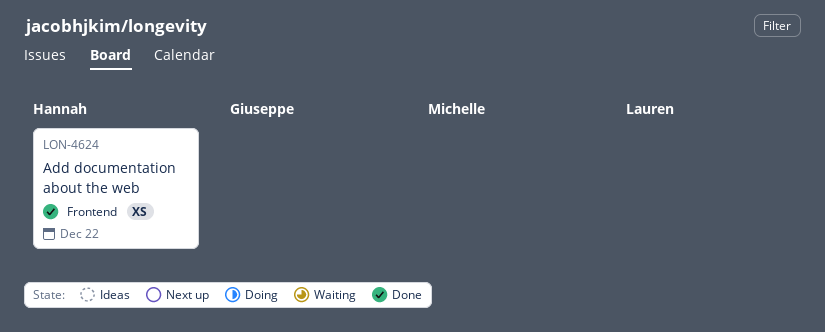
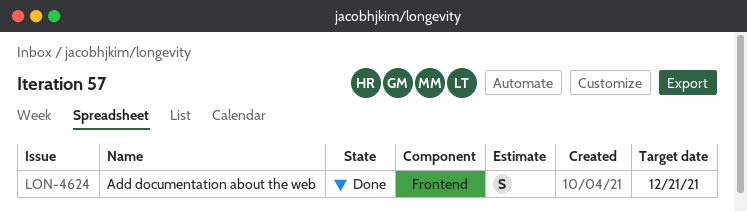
LON-4624, estimate: XS -> S
LON-4624, due: Dec 22 -> Dec 21

